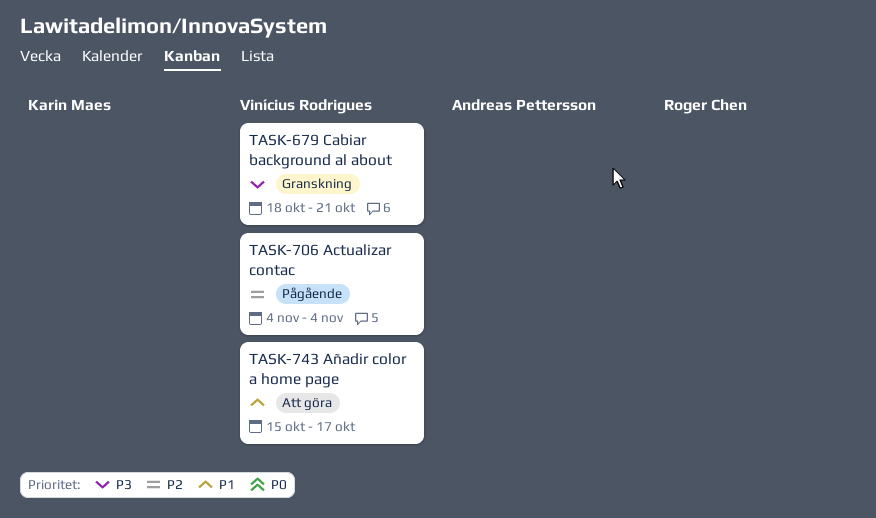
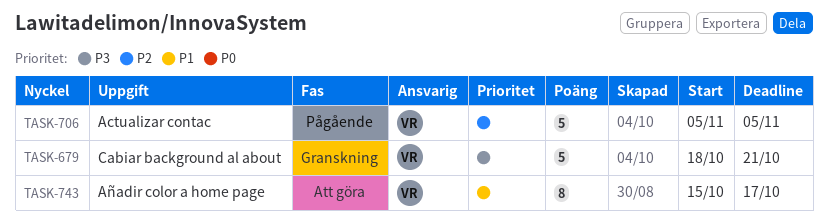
TASK-706, start: Nov 4 -> Nov 5
TASK-706, due: Nov 4 -> Nov 5

